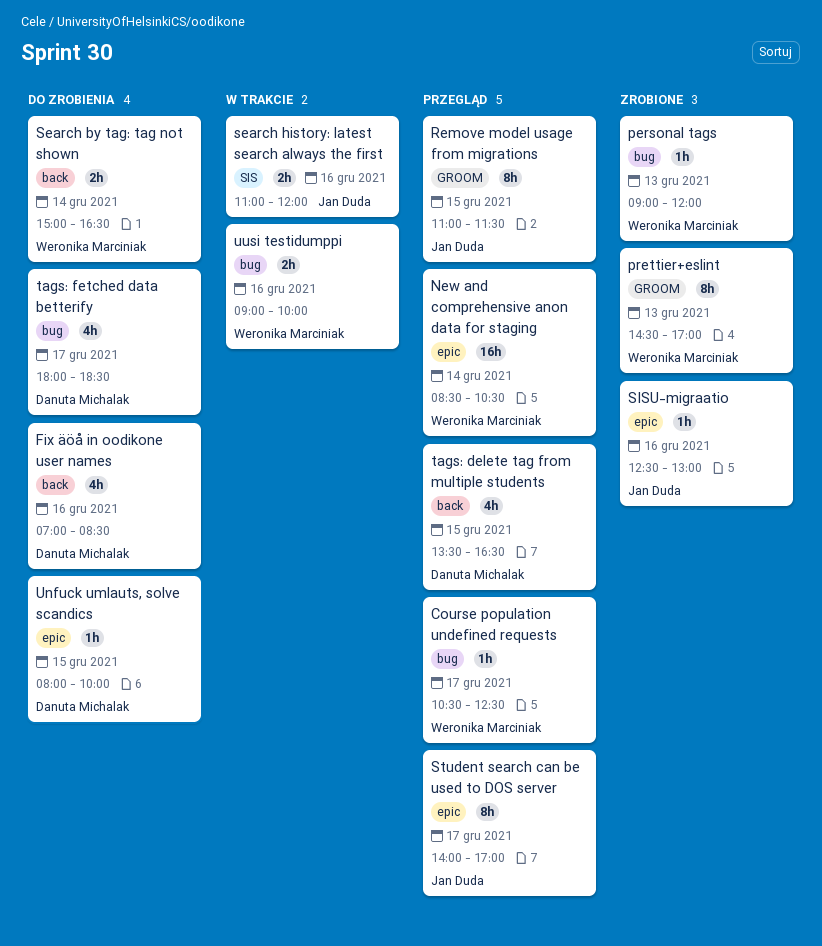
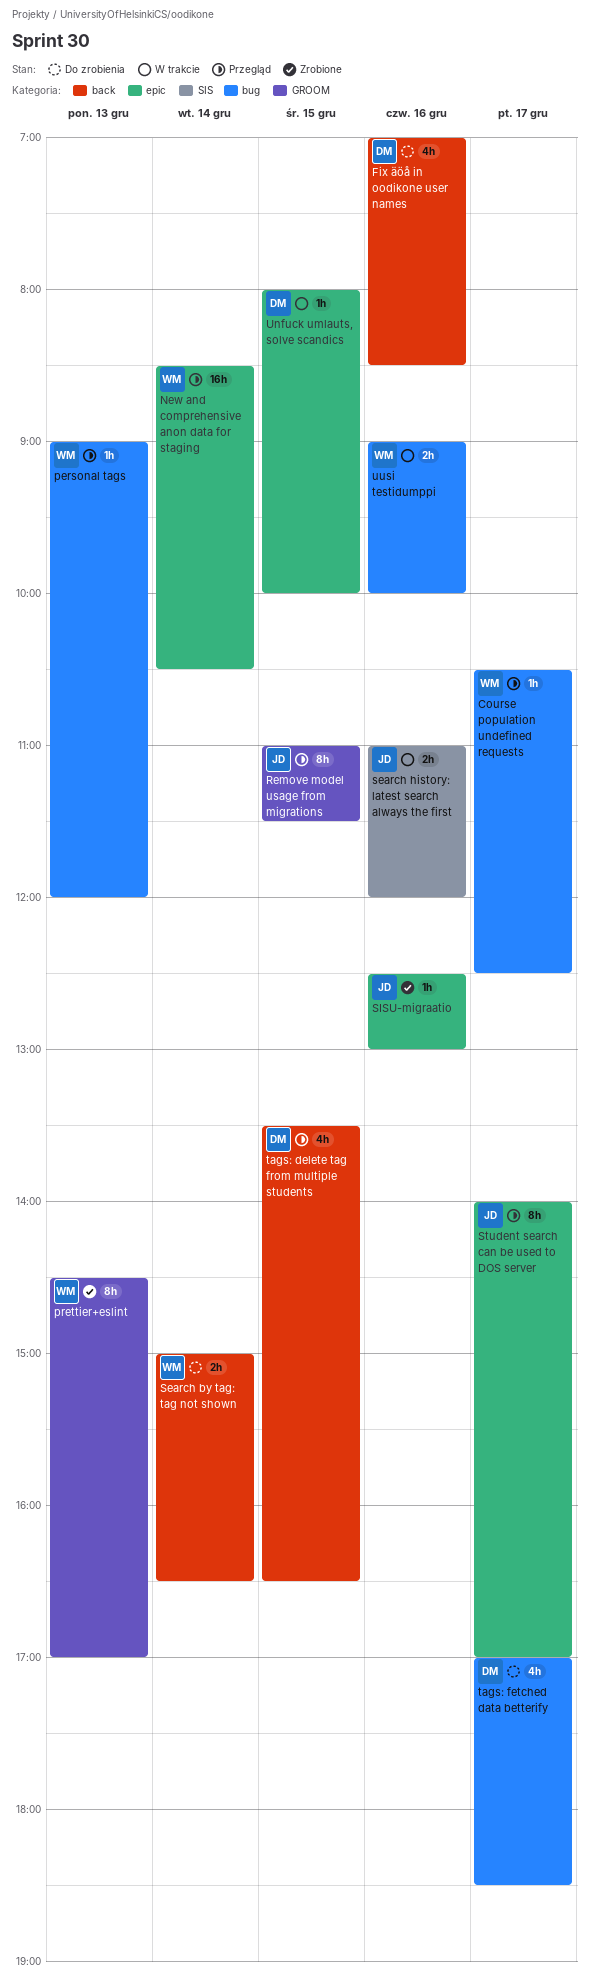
personal tags, status: Zrobione -> Przegląd
tags: fetched data betterify, begins: 18:00 -> 17:00
Unfuck umlauts, solve scandics, status: Do zrobienia -> W trakcie

